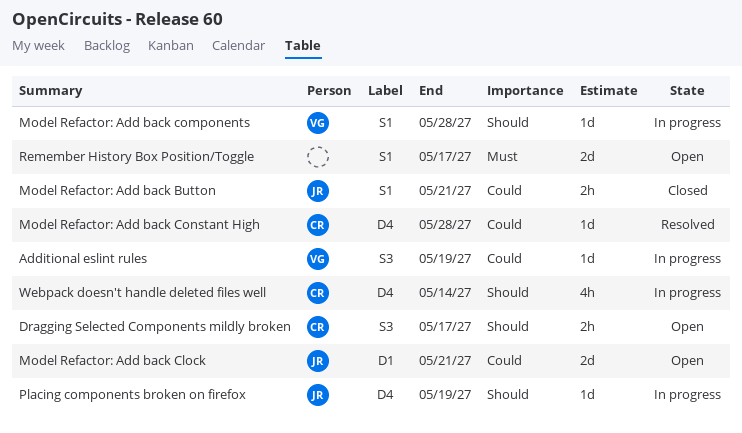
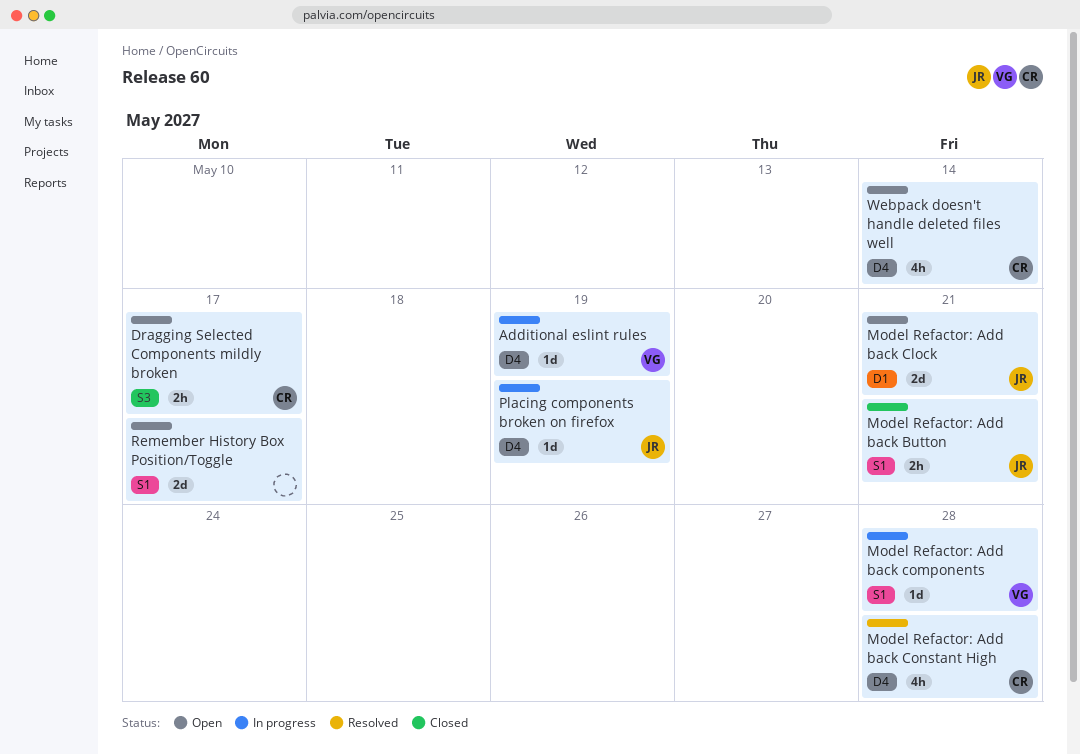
Additional eslint rules, label: S3 -> D4
Model Refactor: Add back Constant High, estimate: 1d -> 4h
Webpack doesn't handle deleted files well, status: In progress -> Open

